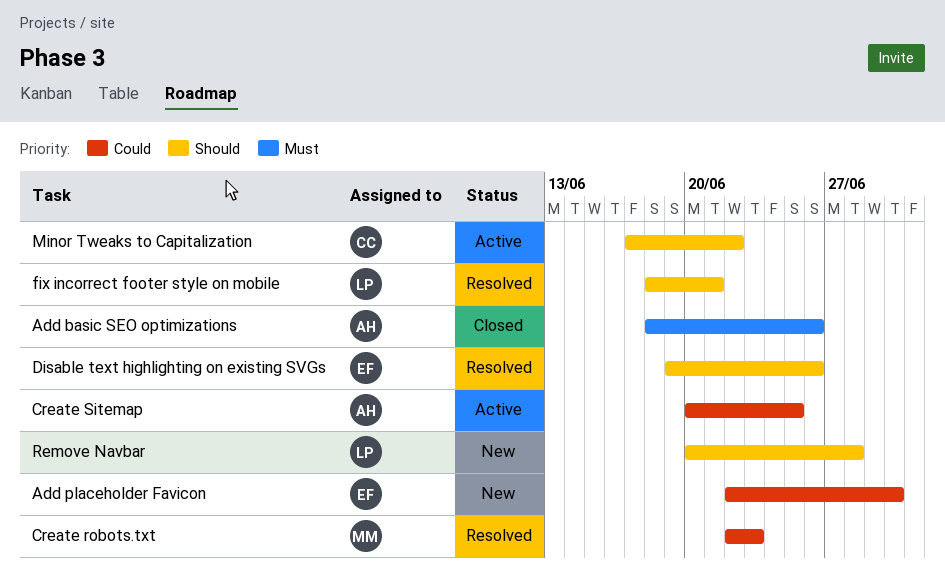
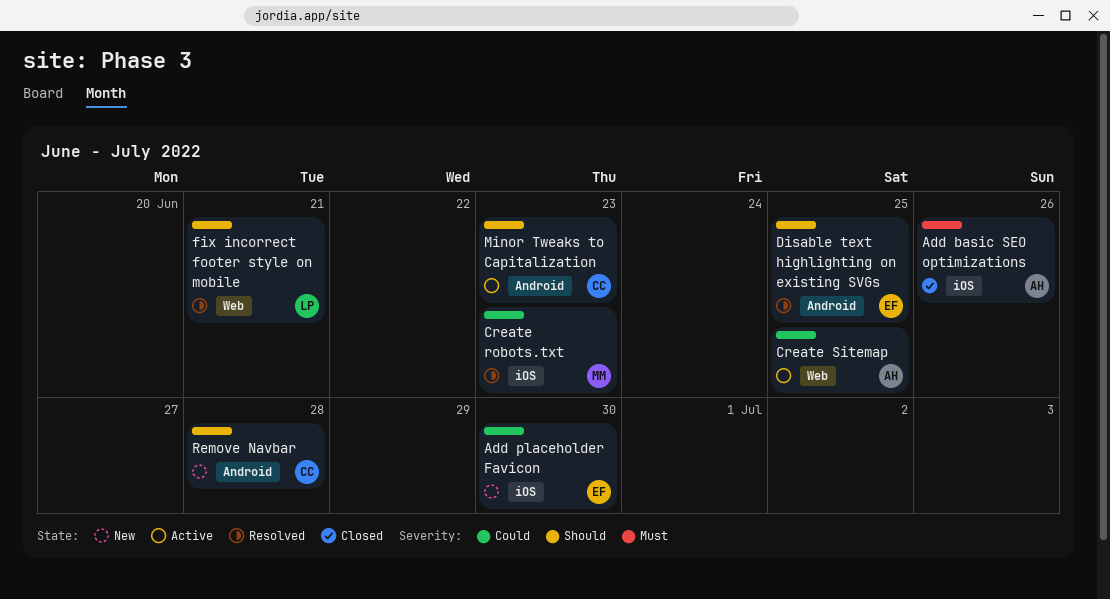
Disable text highlighting on existing SVGs, due: Jun 26 -> Jun 25
Minor Tweaks to Capitalization, due: Jun 22 -> Jun 23
Remove Navbar, owner: LP -> CC

